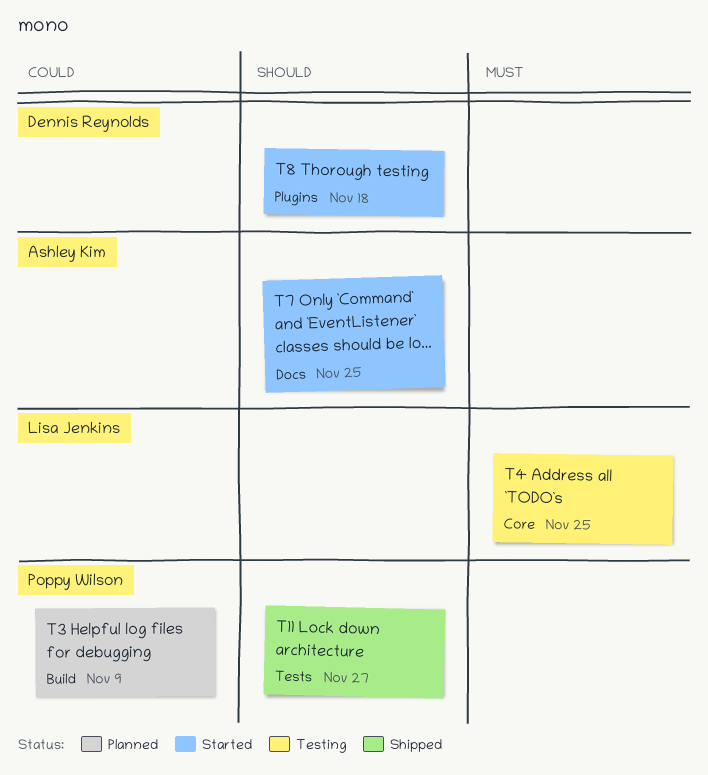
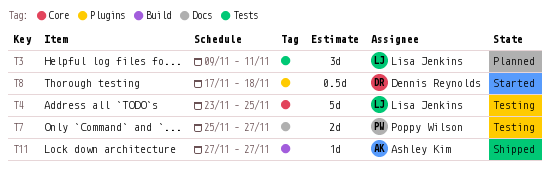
T3, owner: Poppy Wilson -> Lisa Jenkins
T3, label: Build -> Tests
T3, due: Nov 9 -> Nov 11
T7, status: Started -> Testing
T7, owner: Ashley Kim -> Poppy Wilson
T7, due: Nov 25 -> Nov 27
T11, owner: Poppy Wilson -> Ashley Kim
T11, label: Tests -> Build

